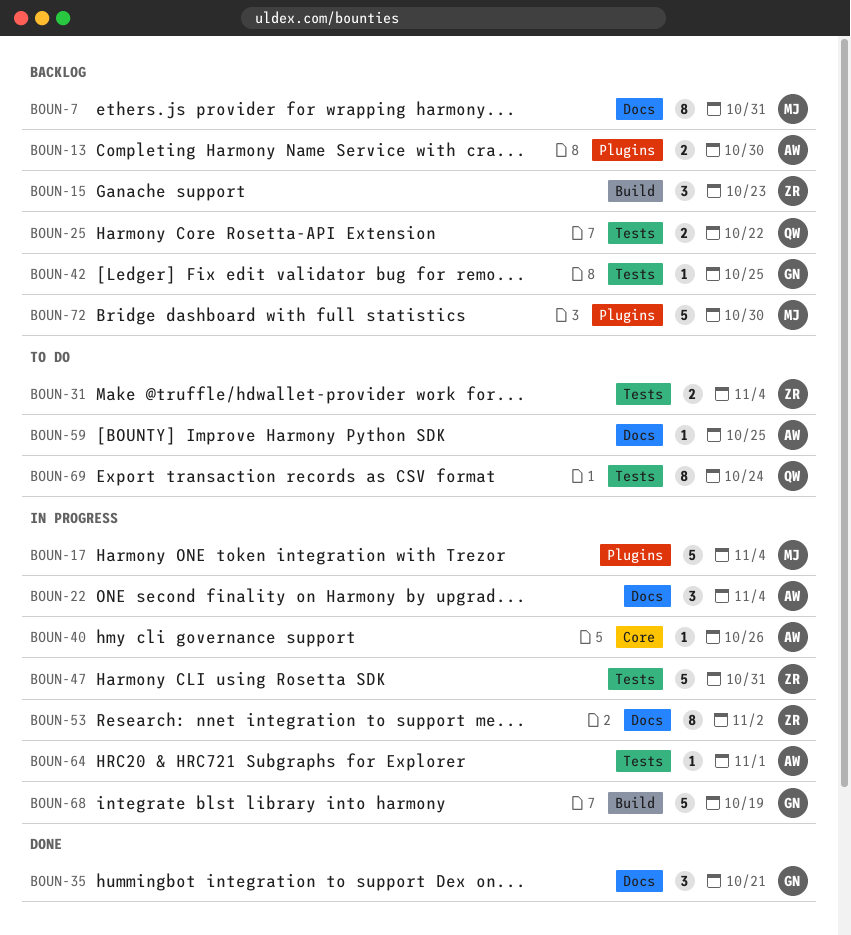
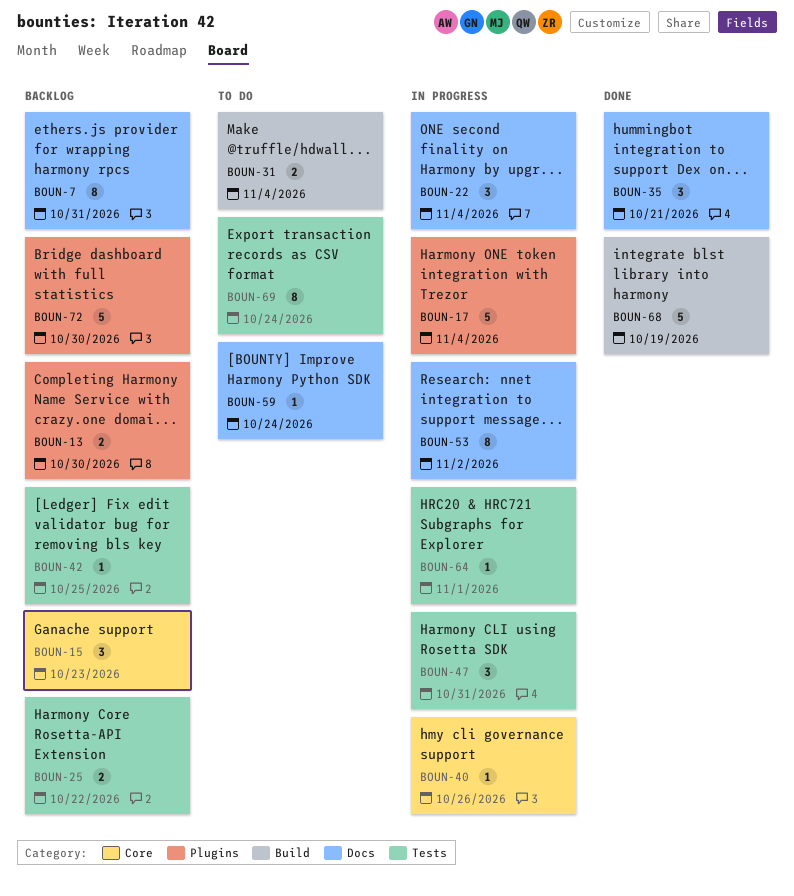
BOUN-15, label: Build -> Core
BOUN-31, label: Tests -> Build
BOUN-47, estimate: 5 -> 3
BOUN-59, due: Oct 25 -> Oct 24
BOUN-68, status: In progress -> Done

